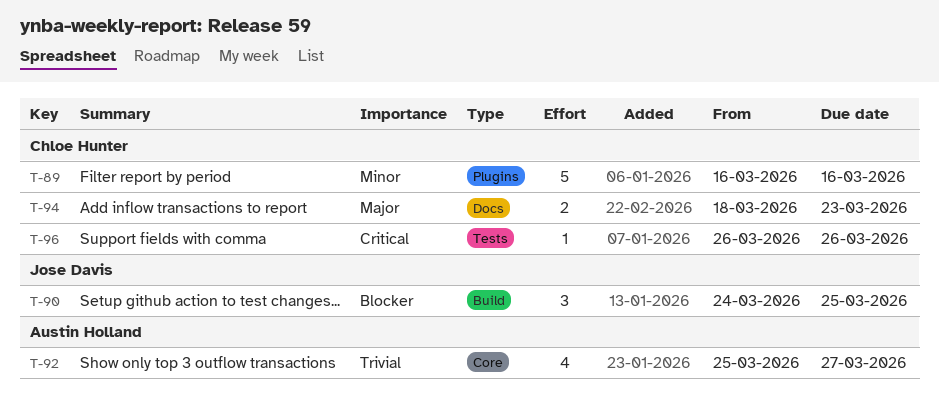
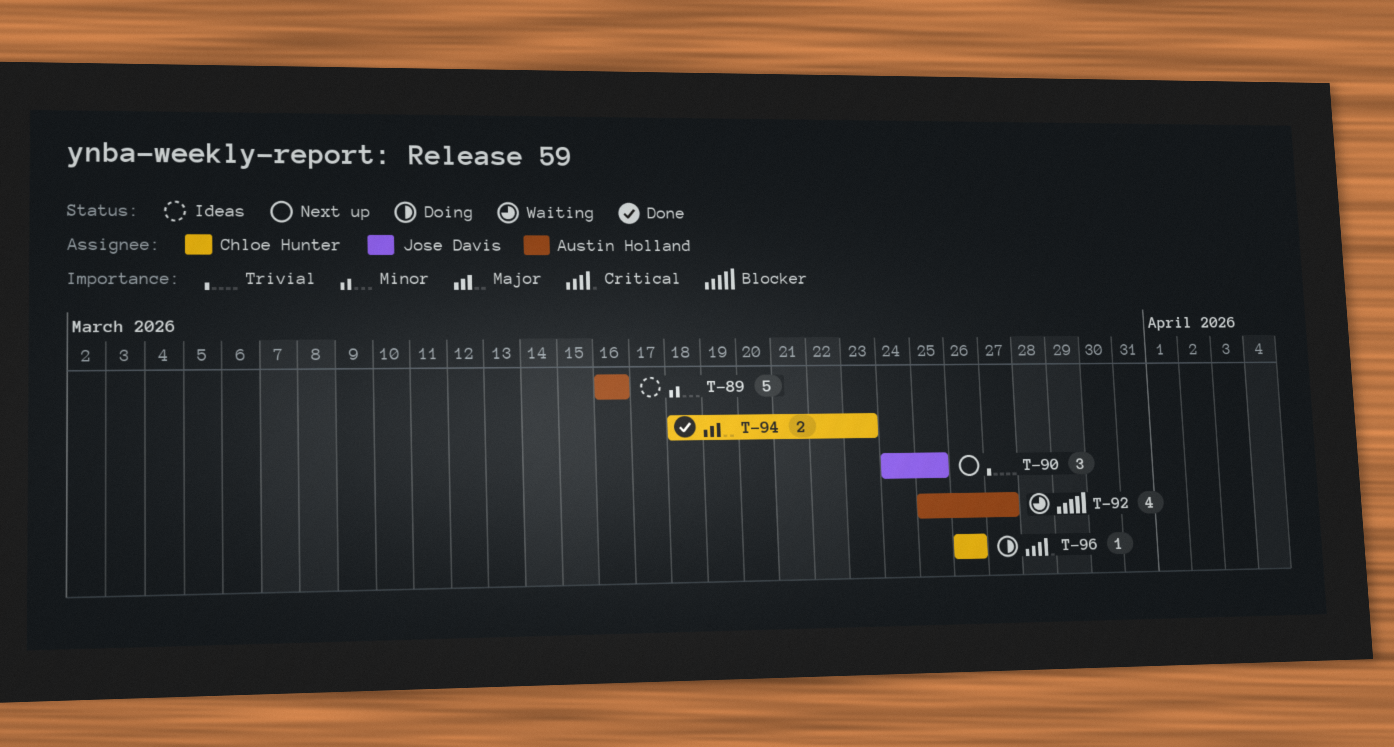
T-89, owner: Chloe Hunter -> Austin Holland
T-90, priority: Blocker -> Trivial
T-92, priority: Trivial -> Blocker

